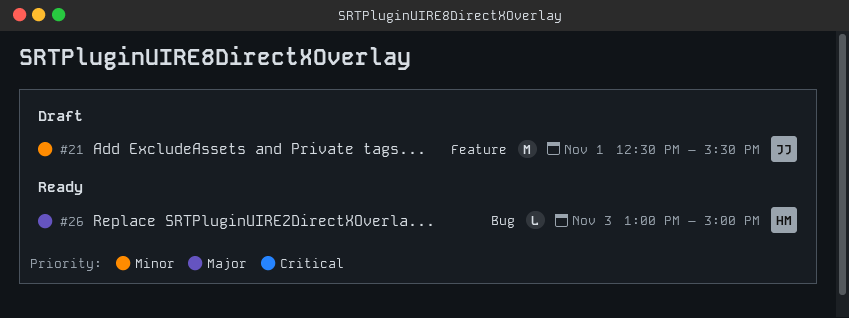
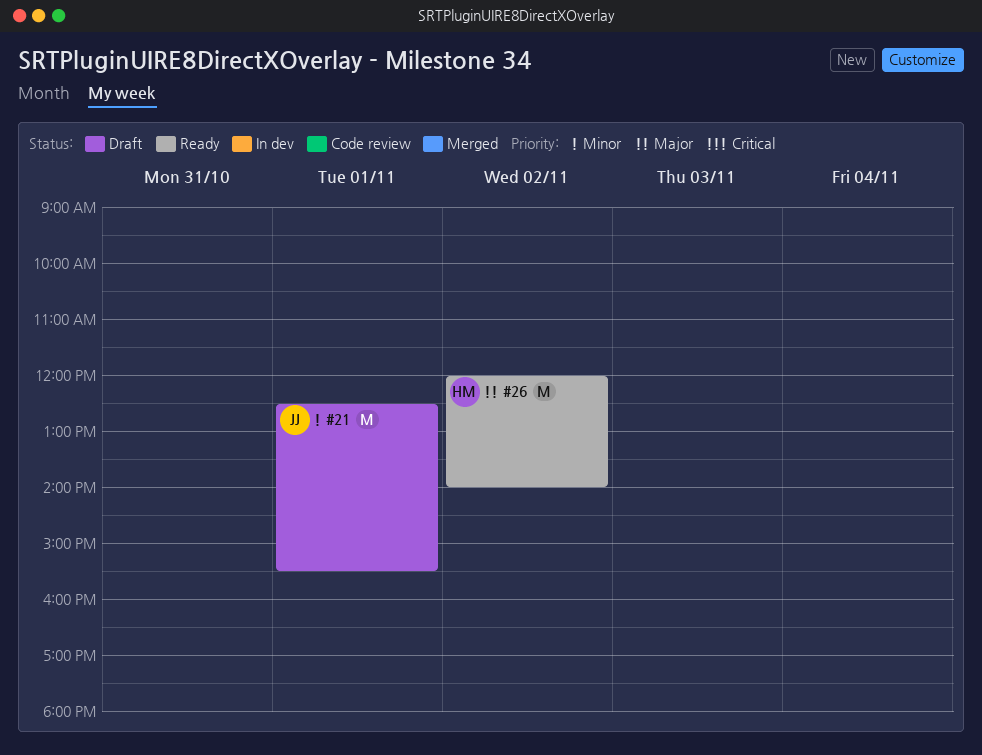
#26, estimate: L -> M
#26, day: Nov 3 -> Nov 2
#26, begins: 13:00 -> 12:00
#26, ends: 15:00 -> 14:00

